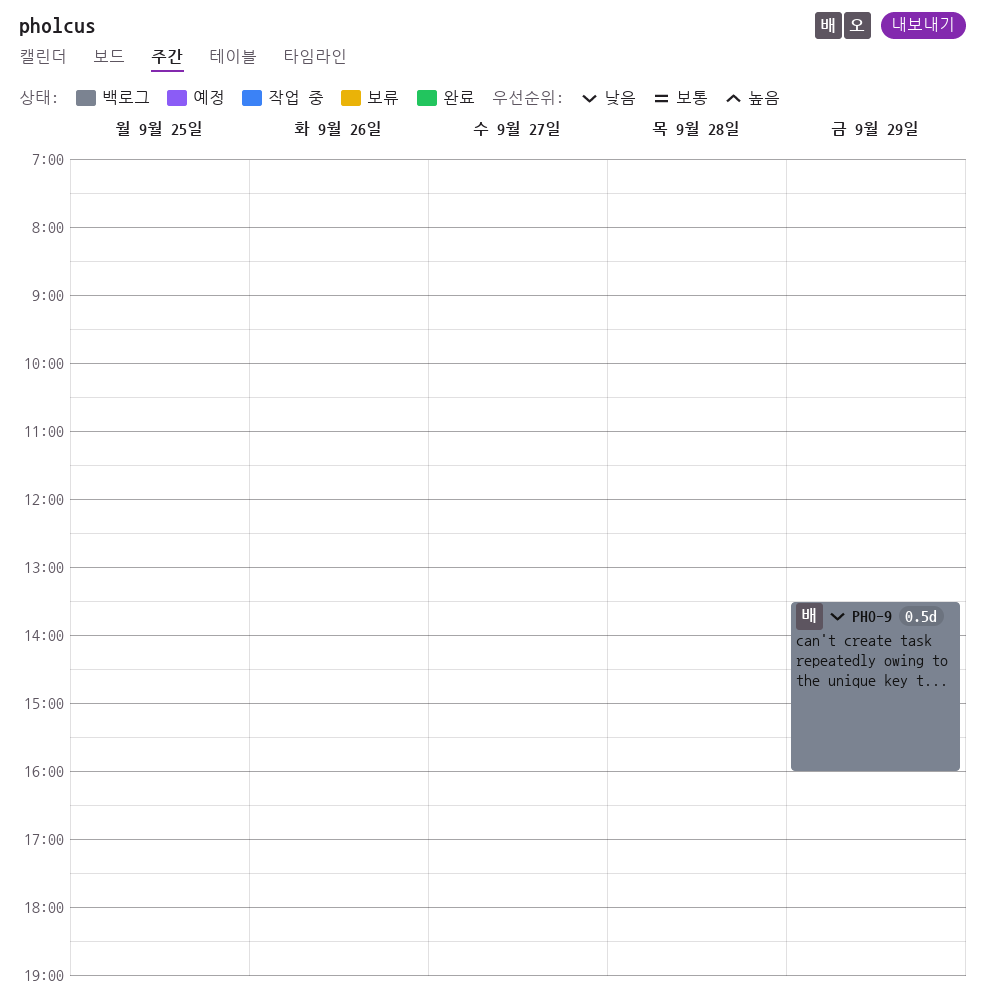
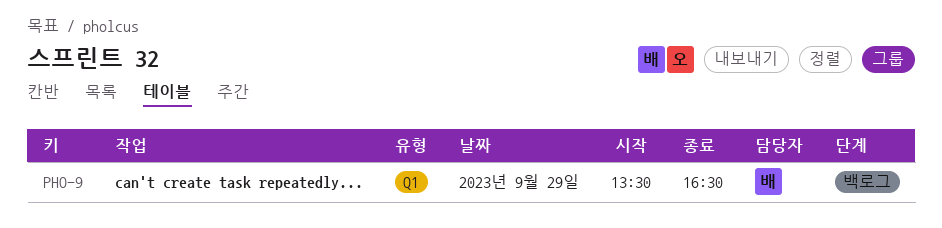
PHO-9, ends: 16:00 -> 16:30

